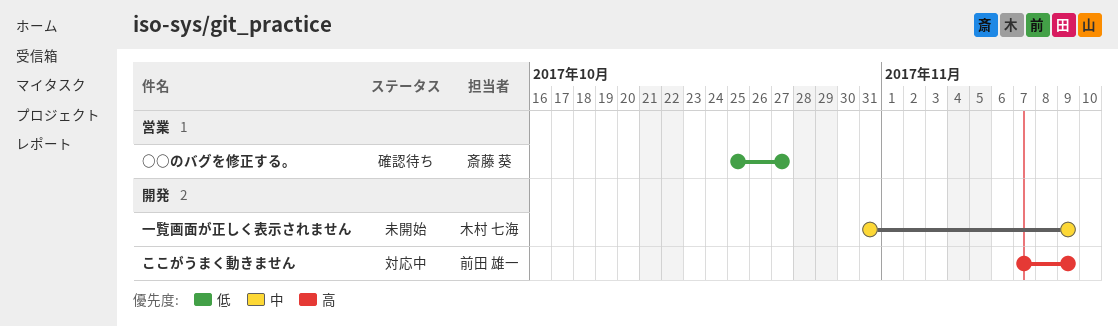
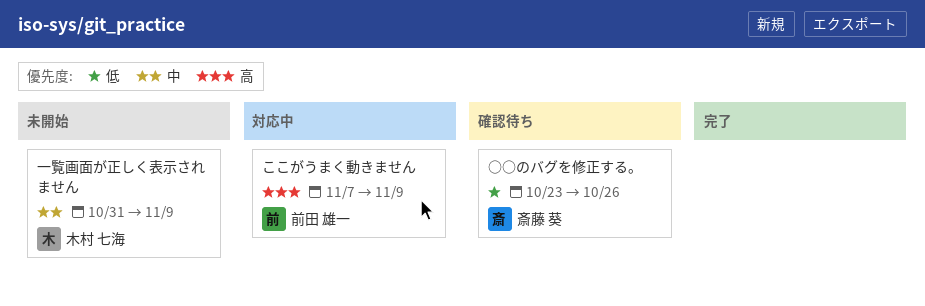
○○のバグを修正する。, start: Oct 25 -> Oct 23
○○のバグを修正する。, due: Oct 27 -> Oct 26

